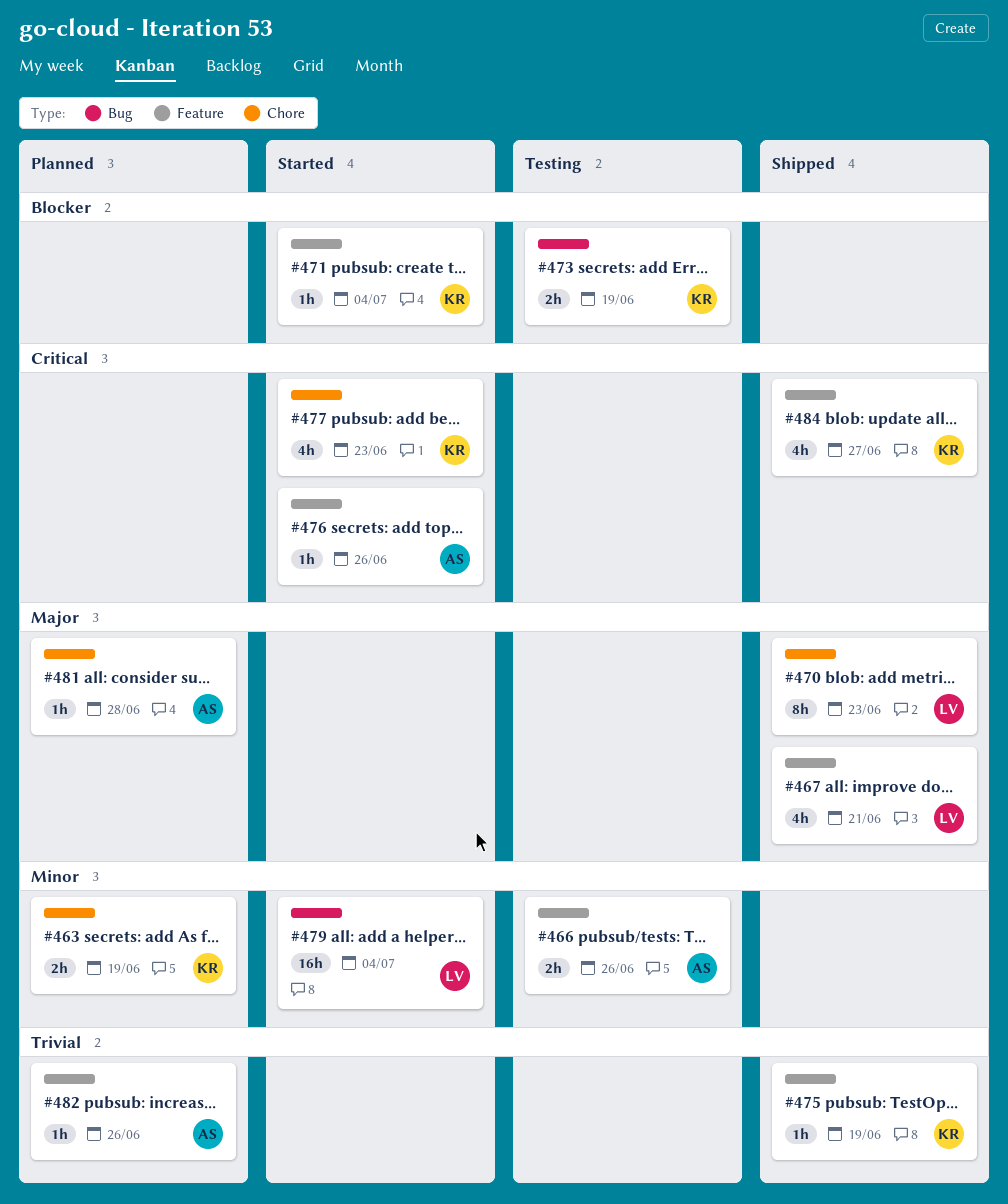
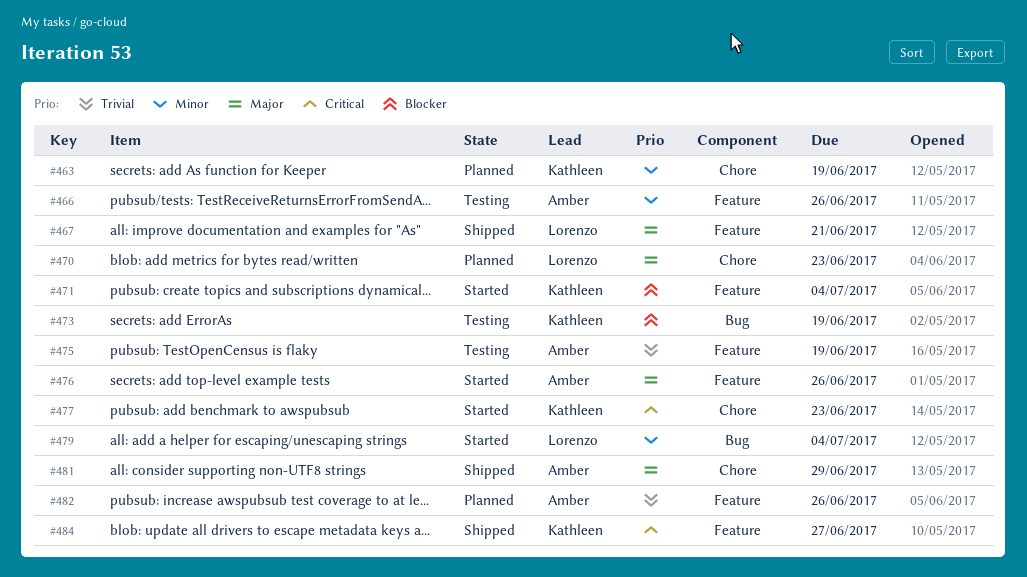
#470, status: Shipped -> Planned
#475, status: Shipped -> Testing
#475, owner: Kathleen -> Amber
#476, priority: Critical -> Major
#481, status: Planned -> Shipped
#481, due: Jun 28 -> Jun 29

